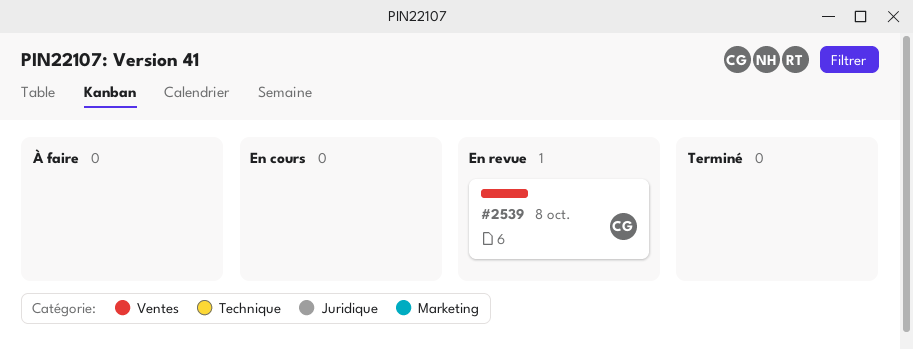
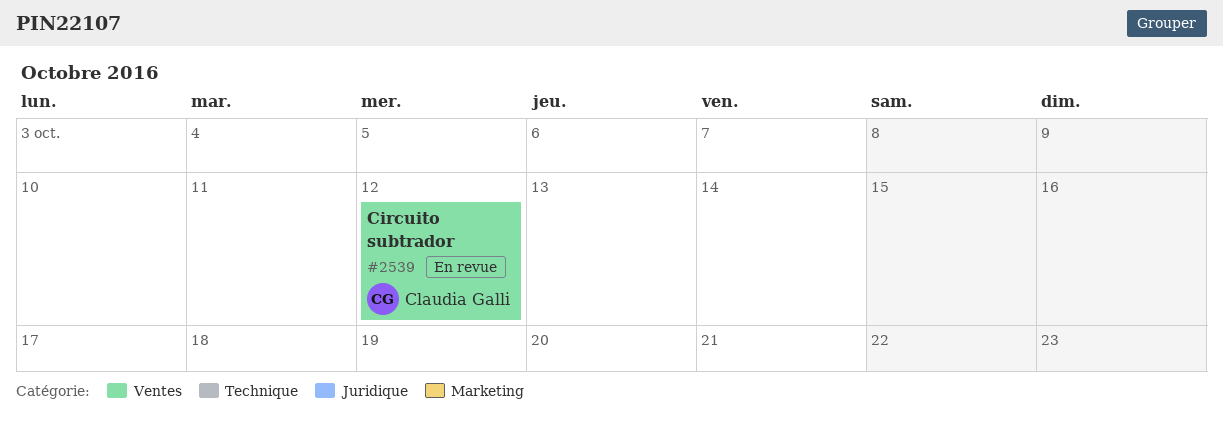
#2539, due: Oct 8 -> Oct 12

